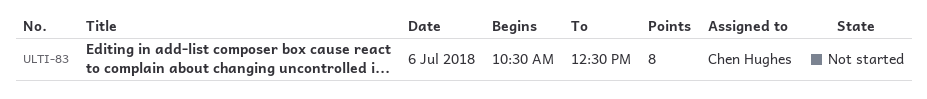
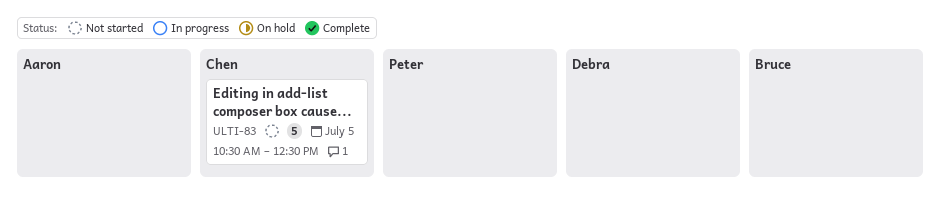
ULTI-83, estimate: 8 -> 5
ULTI-83, day: Jul 6 -> Jul 5

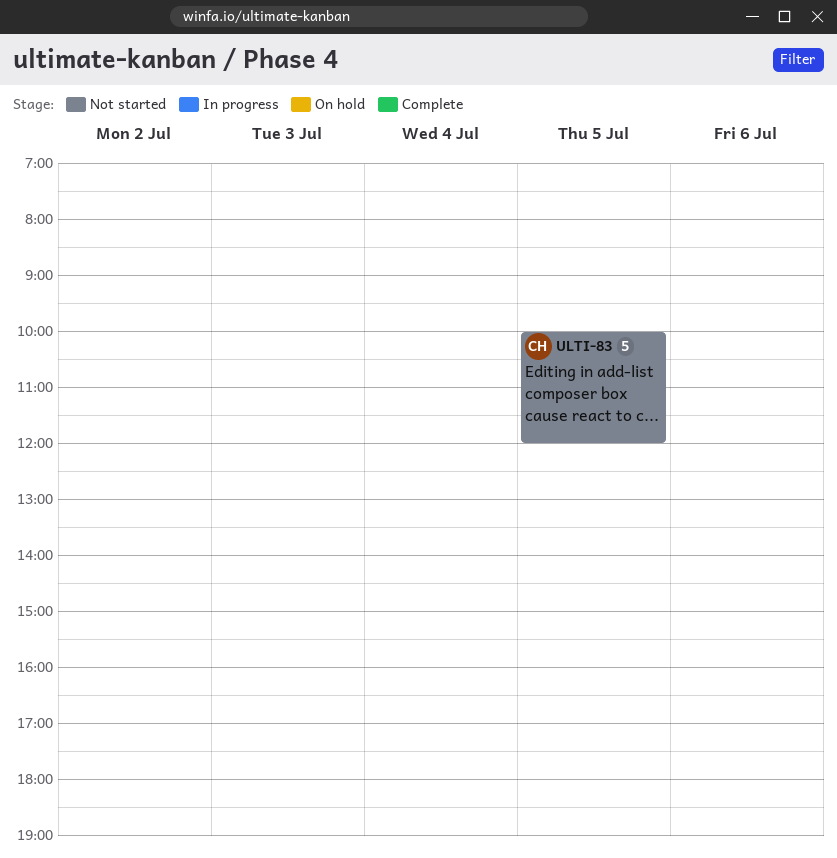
ULTI-83, begins: 10:30 -> 10:00
ULTI-83, ends: 12:30 -> 12:00

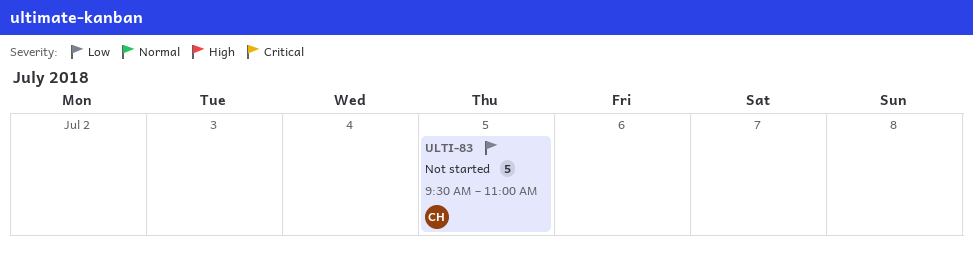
ULTI-83, begins: 10:00 -> 09:30
ULTI-83, ends: 12:00 -> 11:00

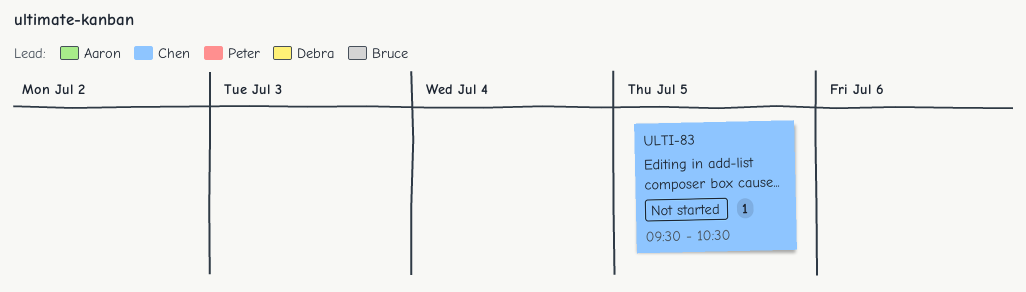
ULTI-83, estimate: 5 -> 1
ULTI-83, ends: 11:00 -> 10:30

